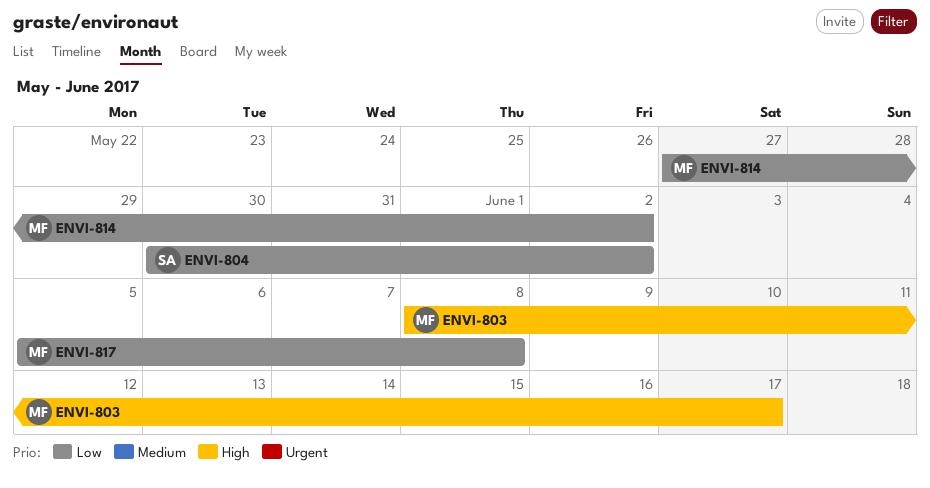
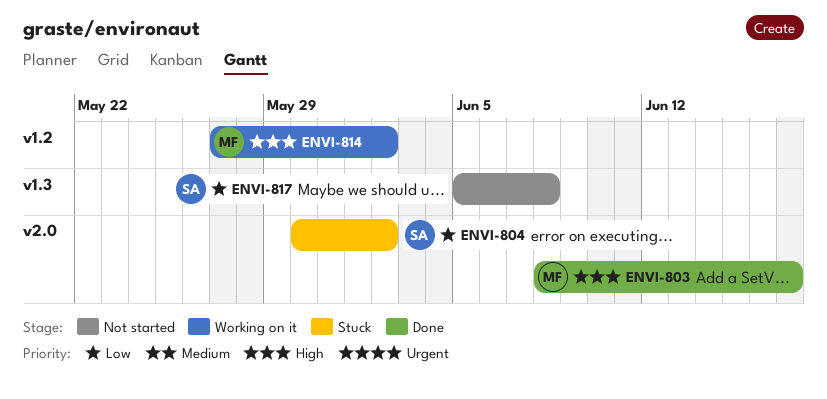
ENVI-814, priority: Low -> High
ENVI-817, owner: MF -> SA

